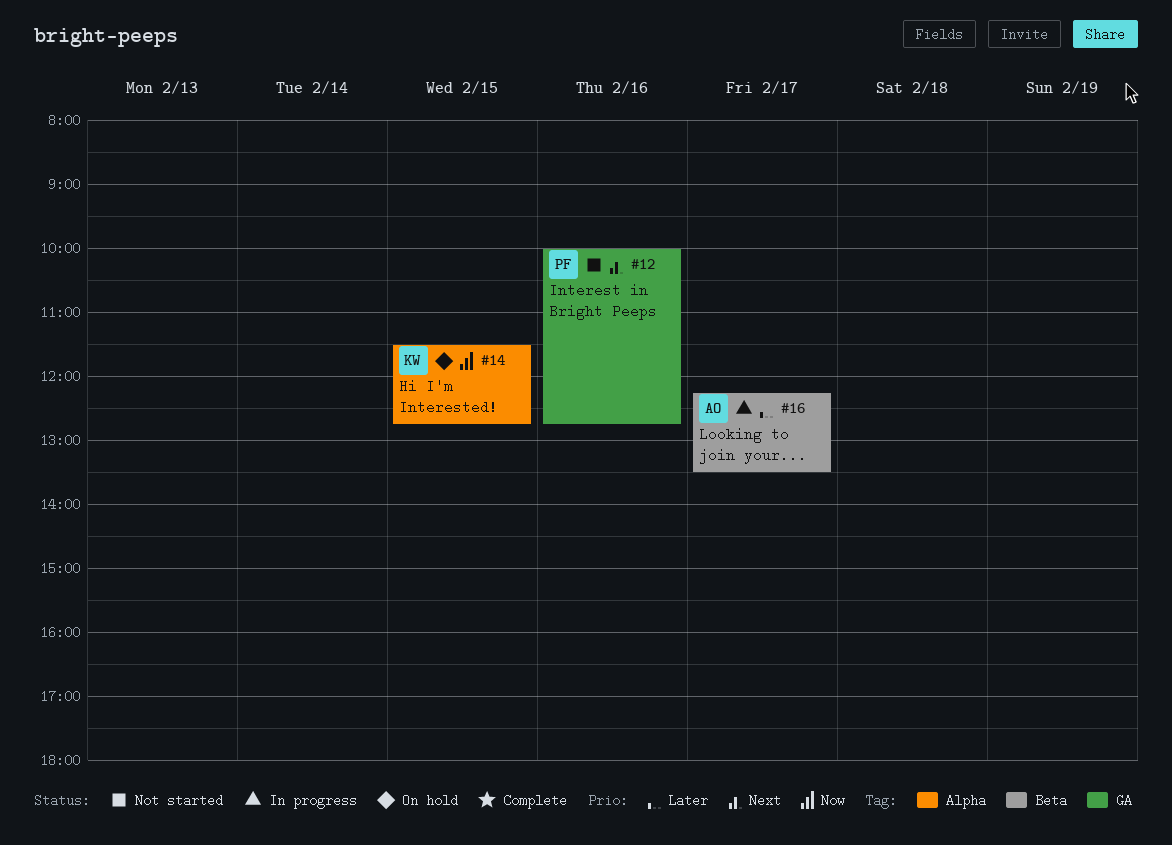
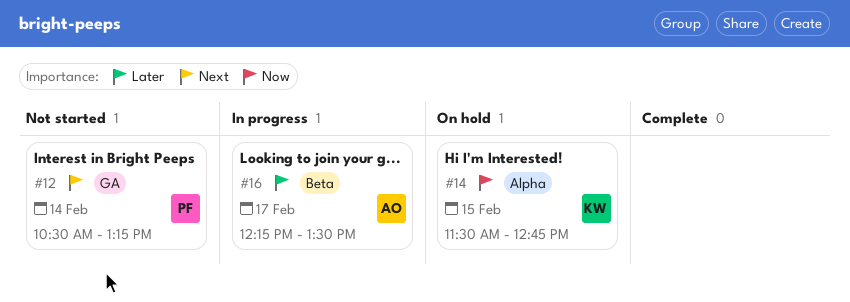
#12, day: Feb 16 -> Feb 14
#12, begins: 10:00 -> 10:30
#12, ends: 12:45 -> 13:15

